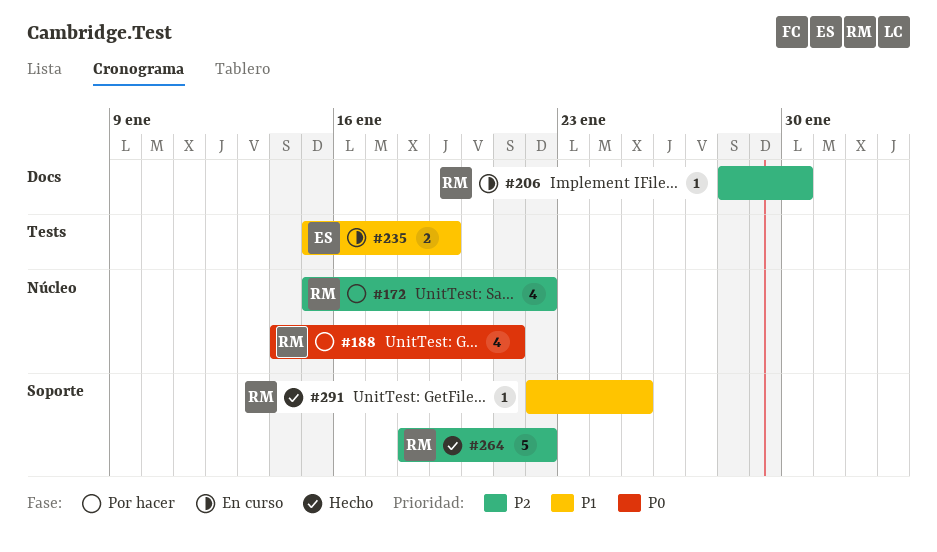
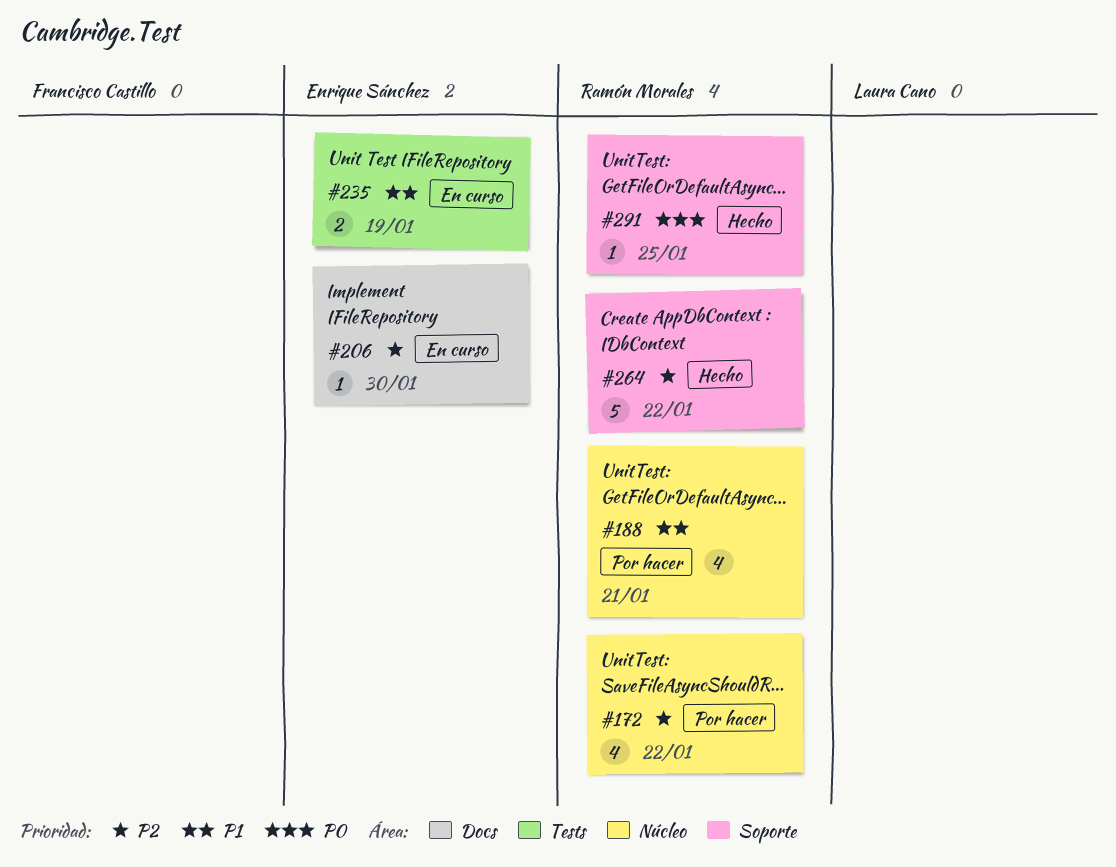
#188, priority: P0 -> P1
#206, owner: Ramón Morales -> Enrique Sánchez
#291, priority: P1 -> P0

